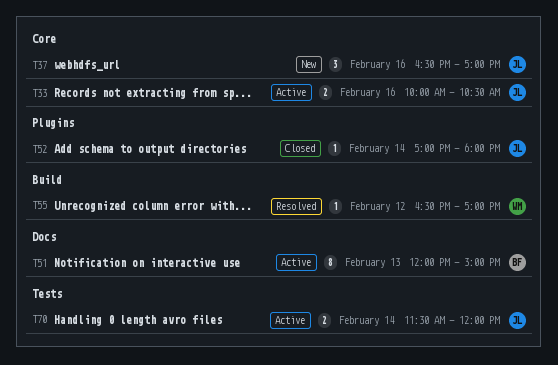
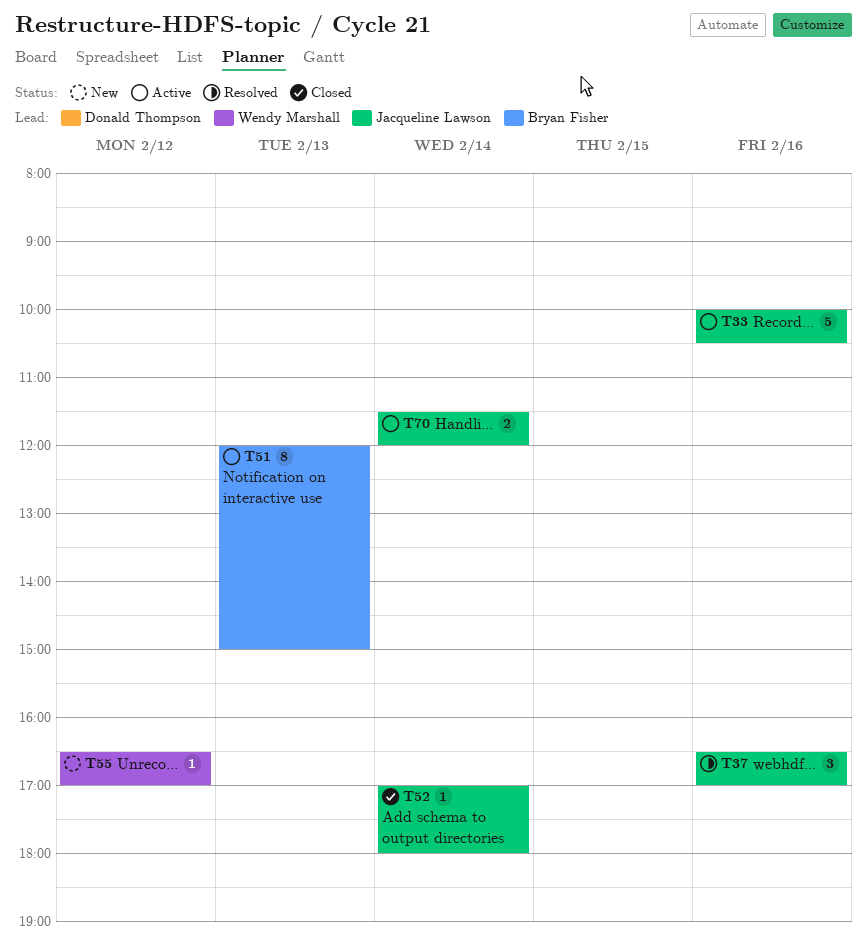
T33, estimate: 2 -> 5
T37, status: New -> Resolved
T55, status: Resolved -> New

